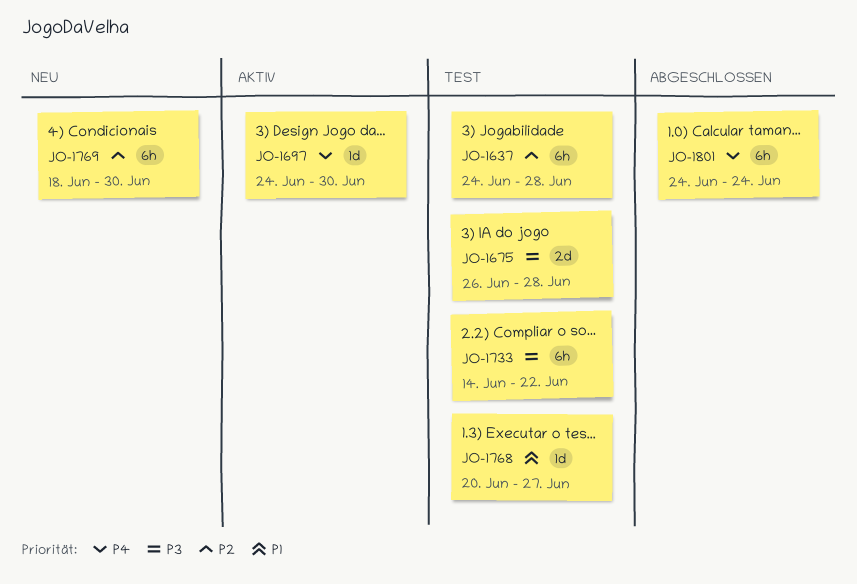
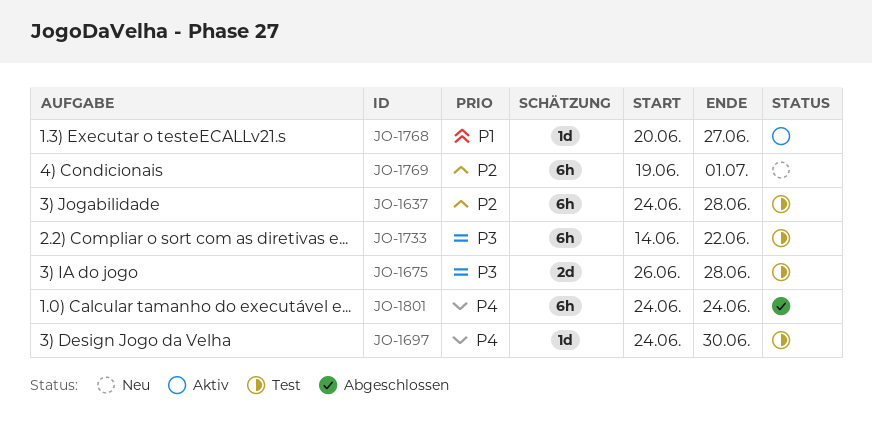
JO-1697, status: Aktiv -> Test
JO-1768, status: Test -> Aktiv
JO-1769, start: Jun 18 -> Jun 19
JO-1769, due: Jun 30 -> Jul 1

